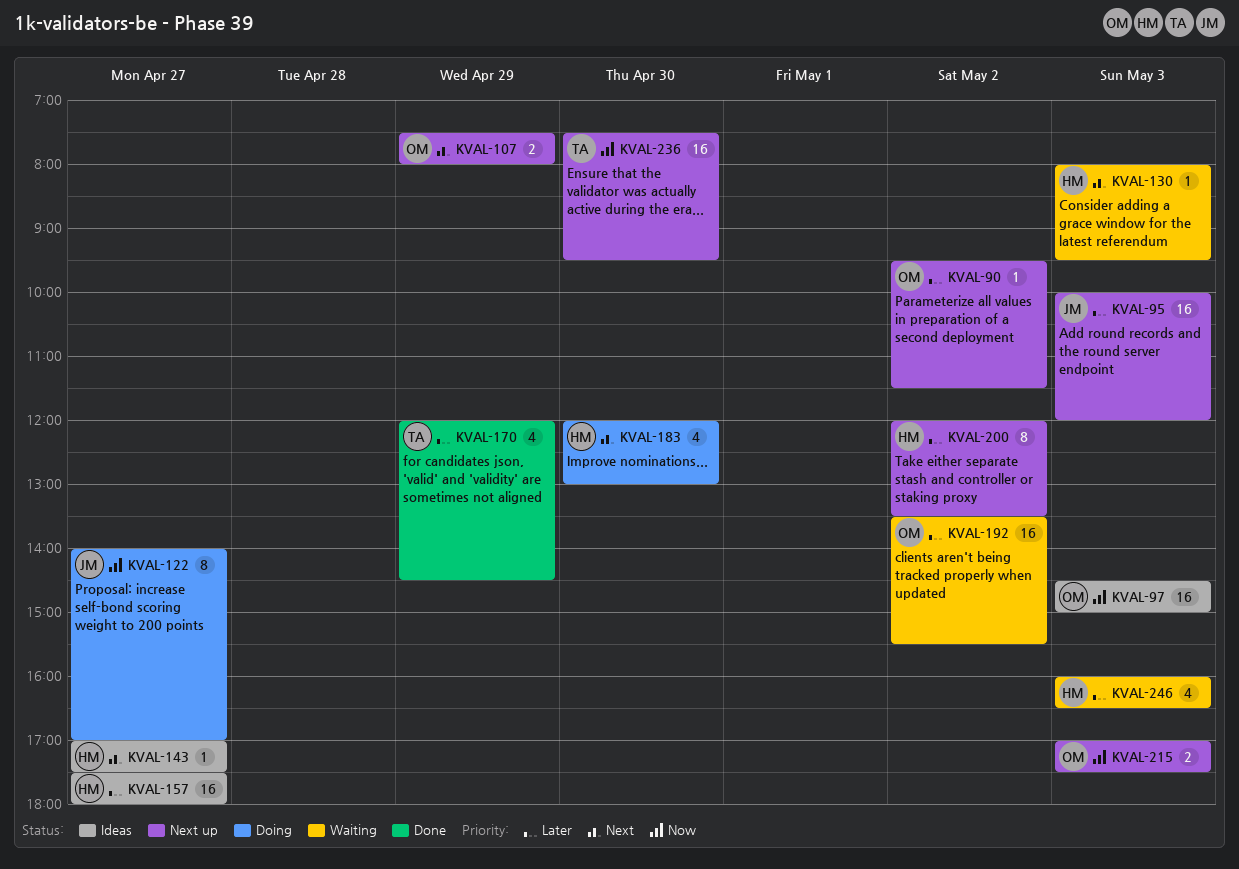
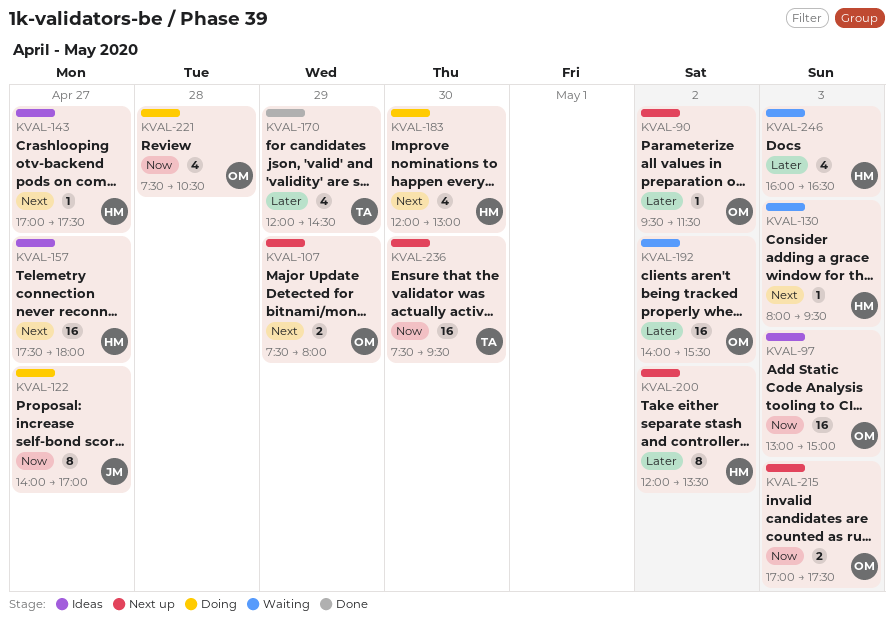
KVAL-95: present -> none
KVAL-97, begins: 14:30 -> 13:00
KVAL-157, priority: Later -> Next
KVAL-192, begins: 13:30 -> 14:00
KVAL-221: none -> present

